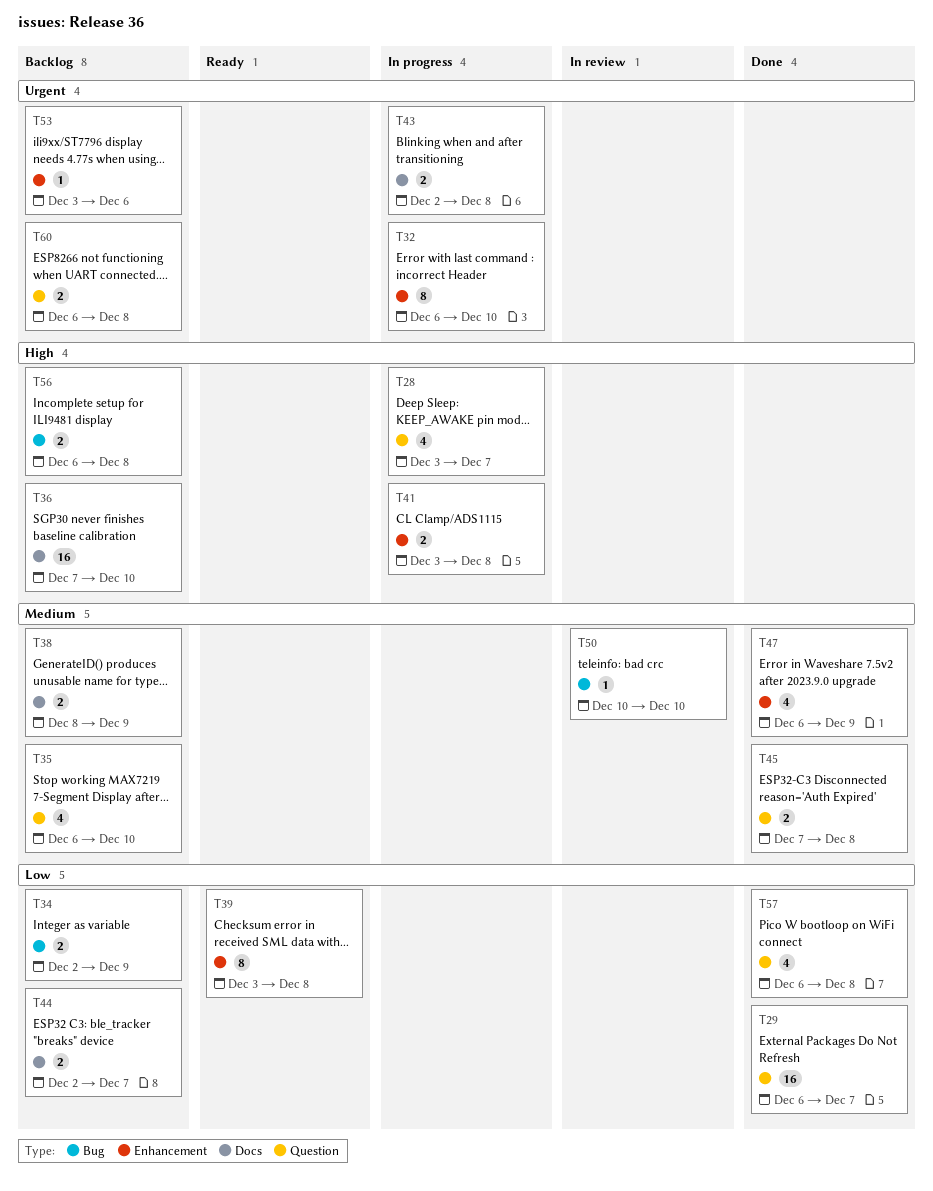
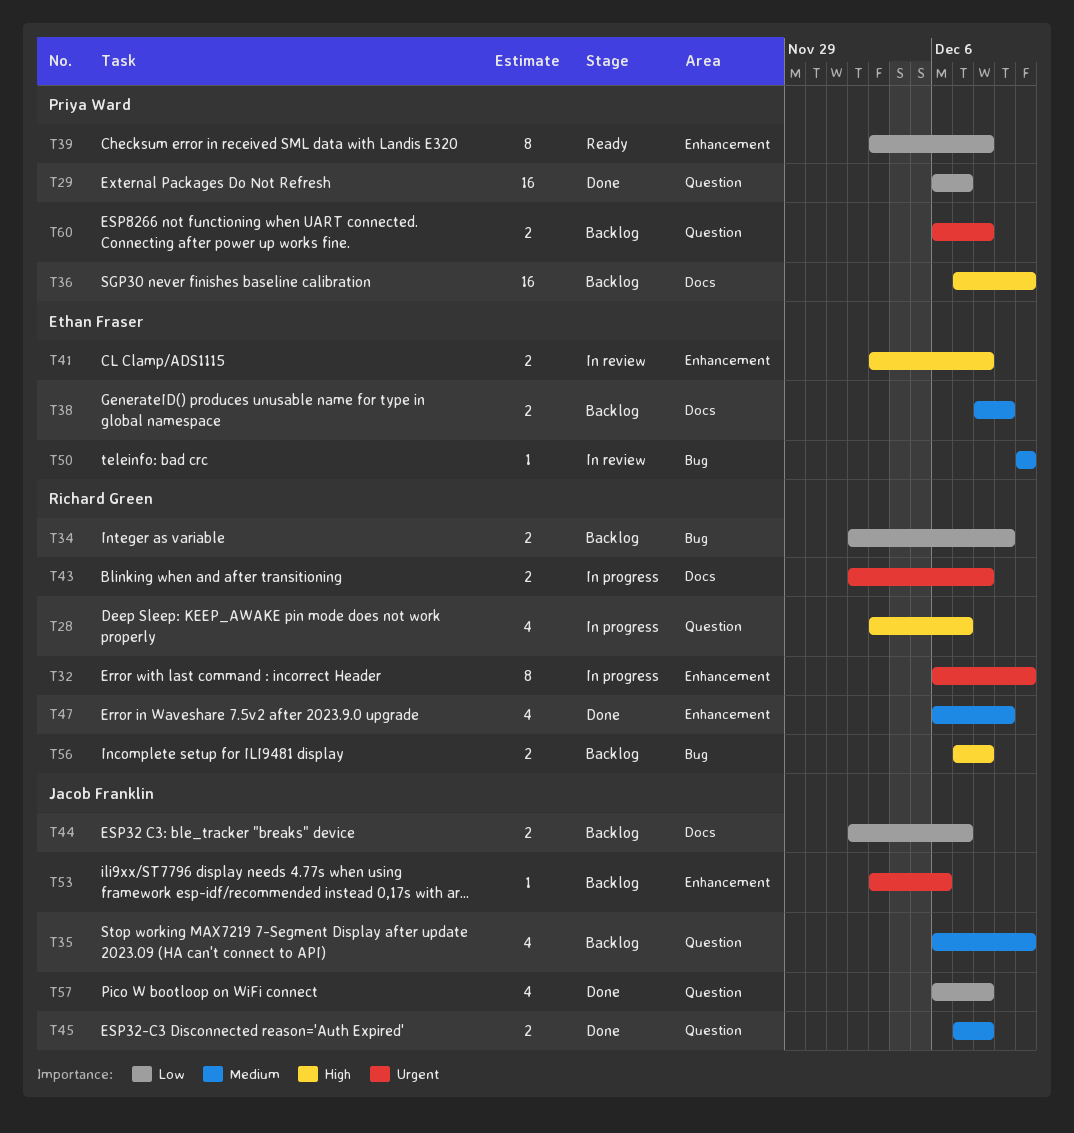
T41, status: In progress -> In review
T56, start: Dec 6 -> Dec 7

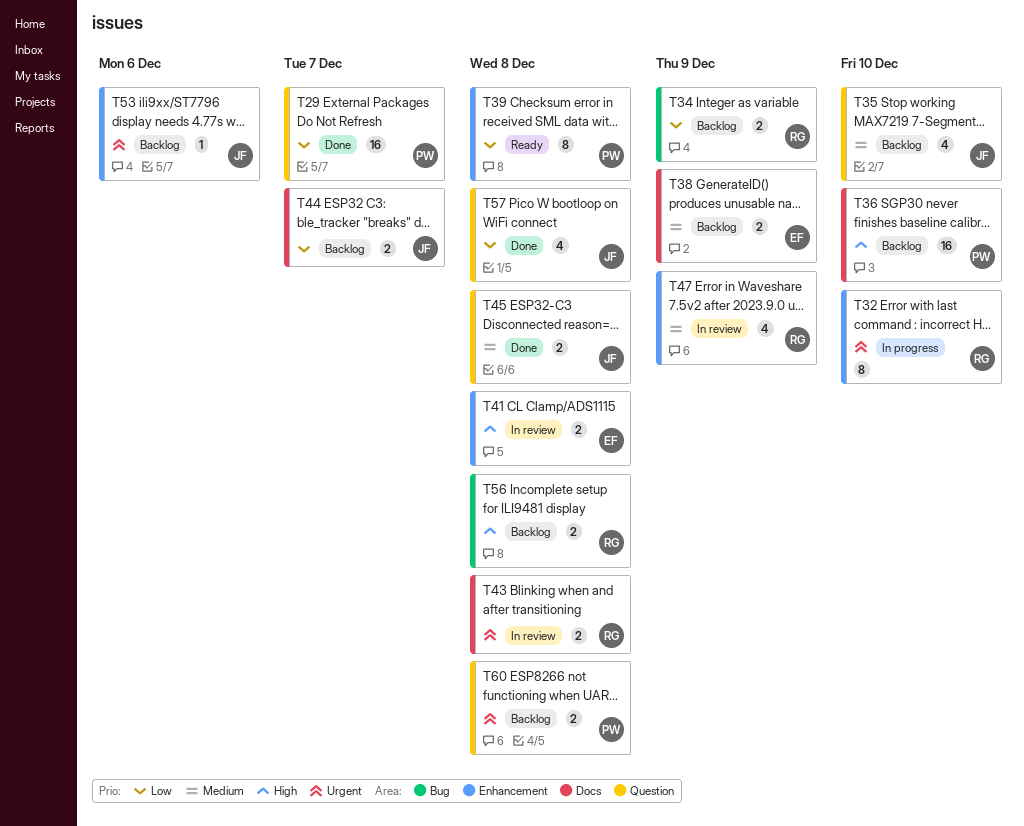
T28: present -> none
T43, status: In progress -> In review
T47, status: Done -> In review
T50: present -> none

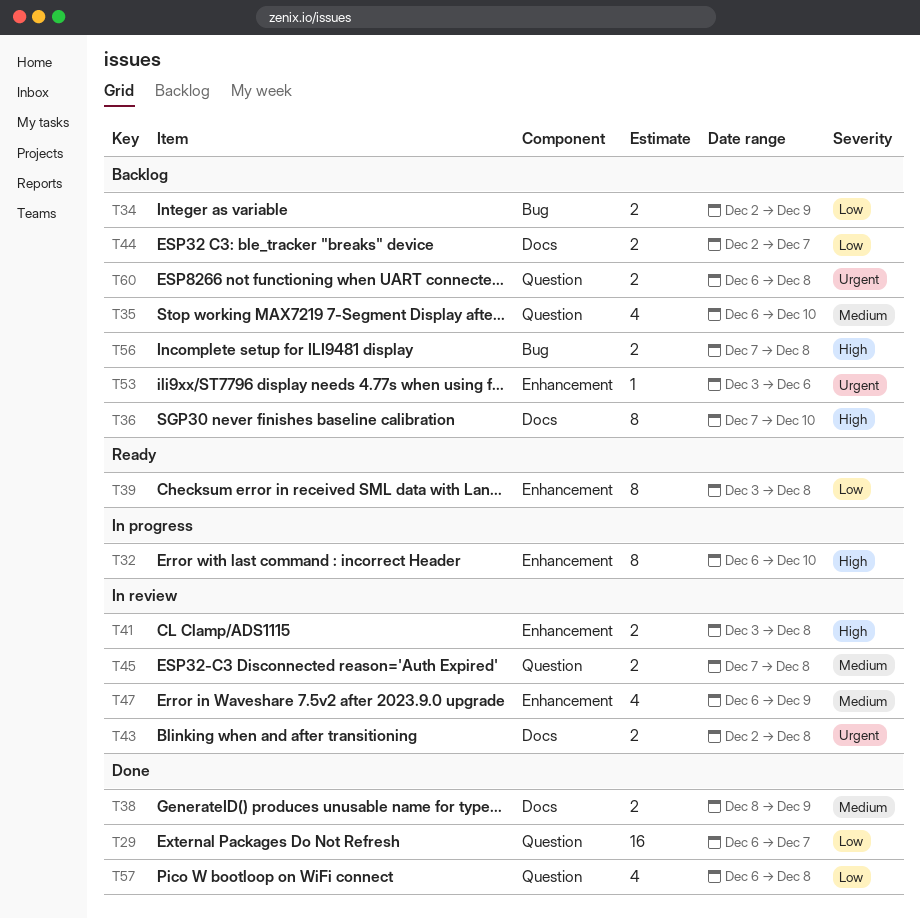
T32, priority: Urgent -> High
T36, estimate: 16 -> 8
T38, status: Backlog -> Done
T45, status: Done -> In review

